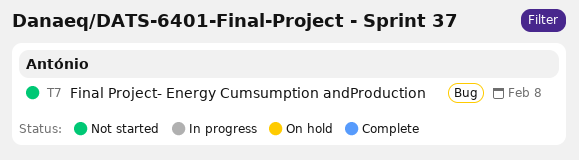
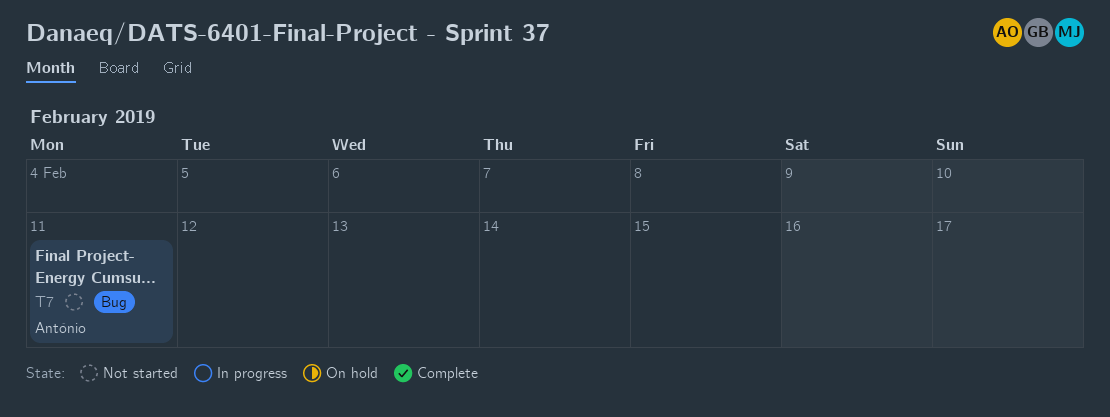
T7, due: Feb 8 -> Feb 11

